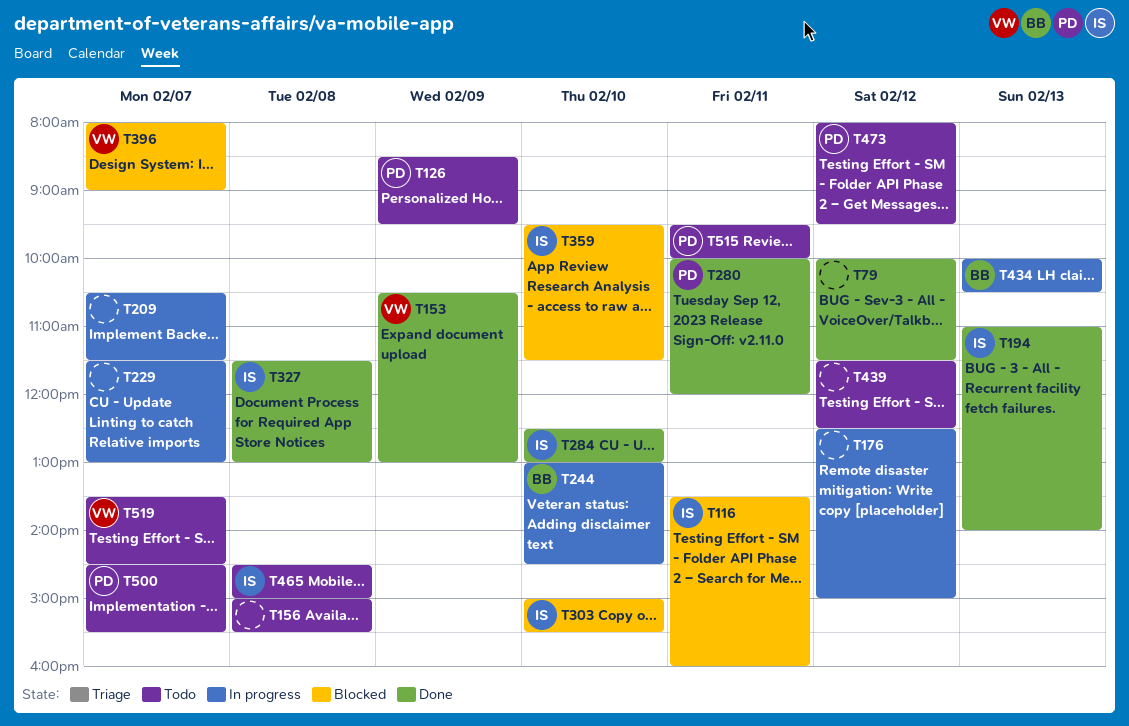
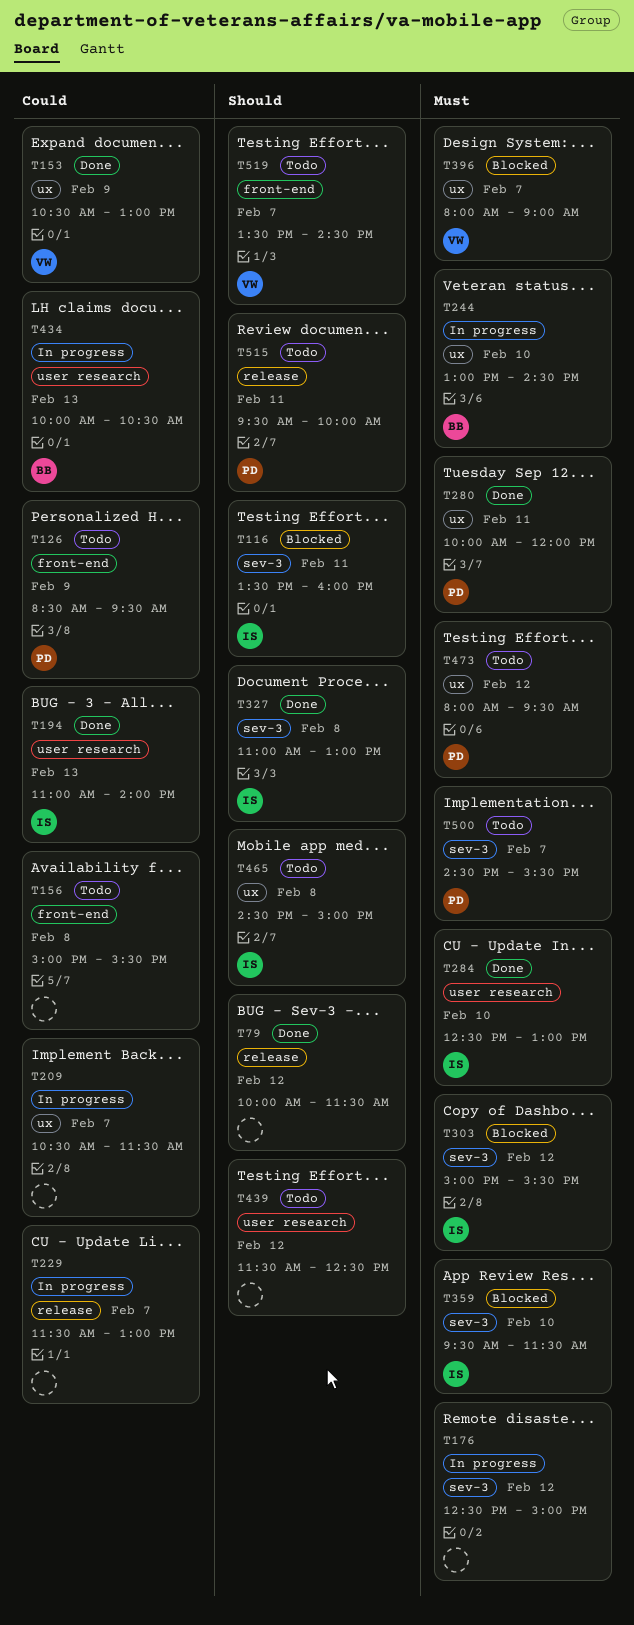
T303, day: Feb 10 -> Feb 12
T327, begins: 11:30 -> 11:00

